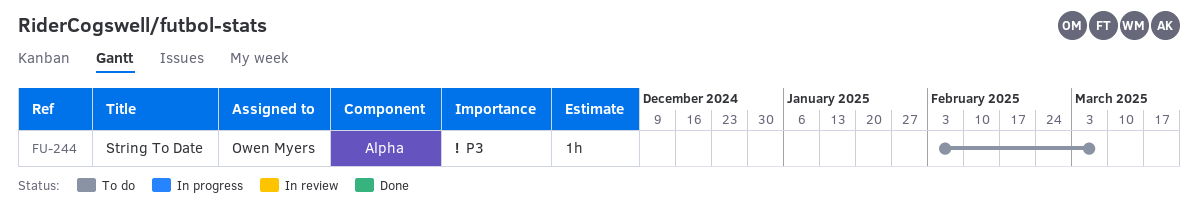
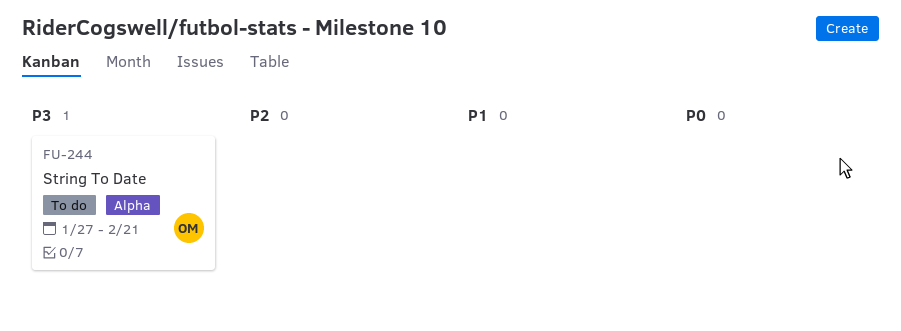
FU-244, start: Feb 3 -> Jan 27
FU-244, due: Mar 7 -> Feb 21

